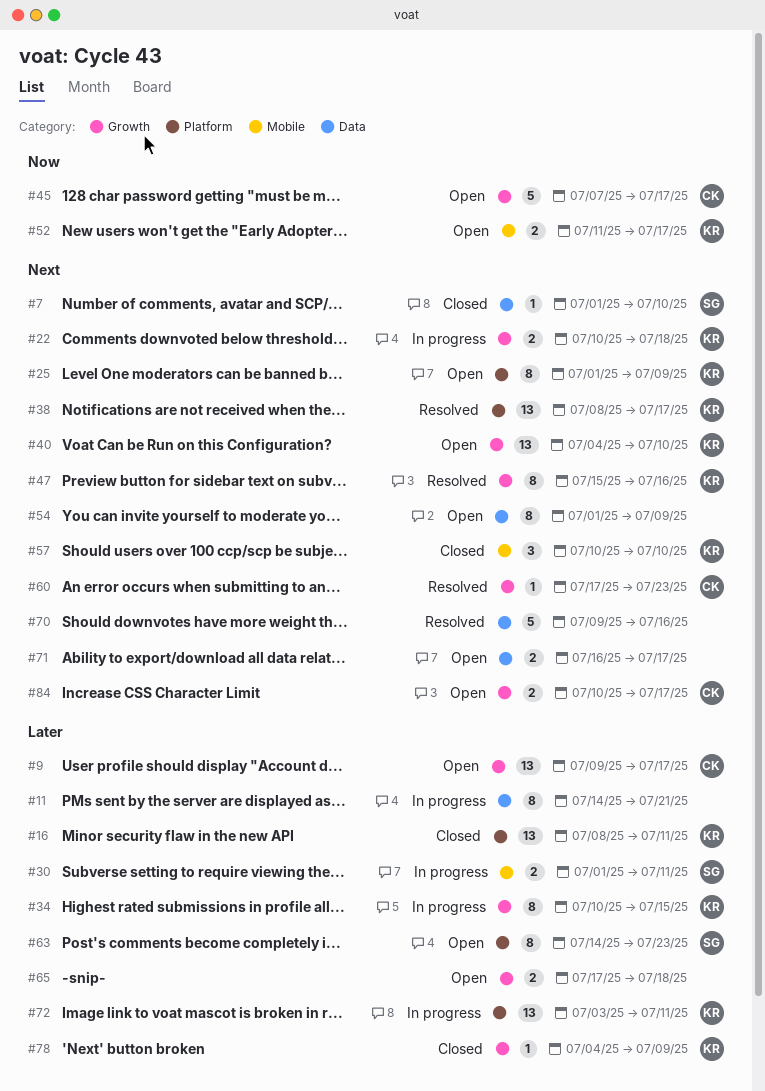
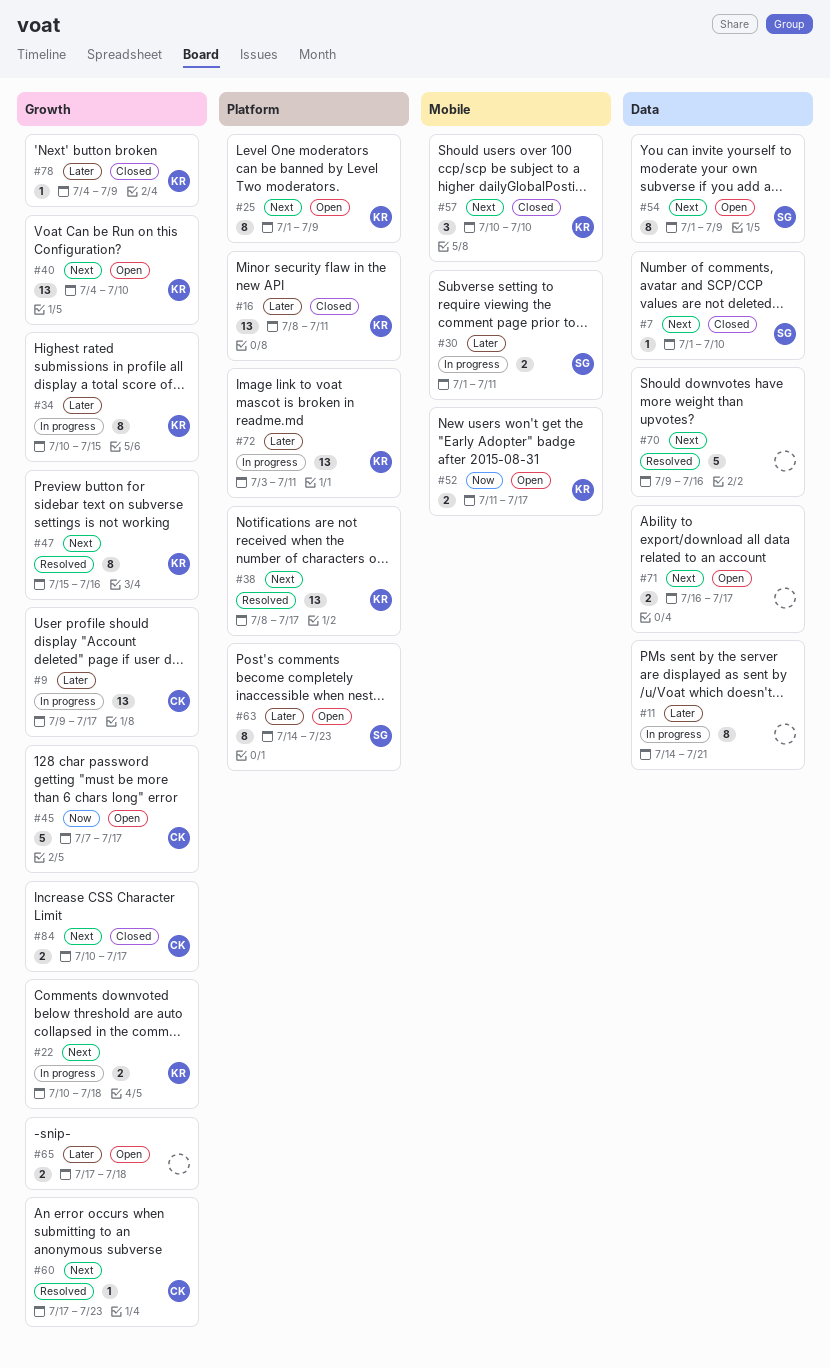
#9, status: Open -> In progress
#54, owner: none -> SG
#84, status: Open -> Closed

